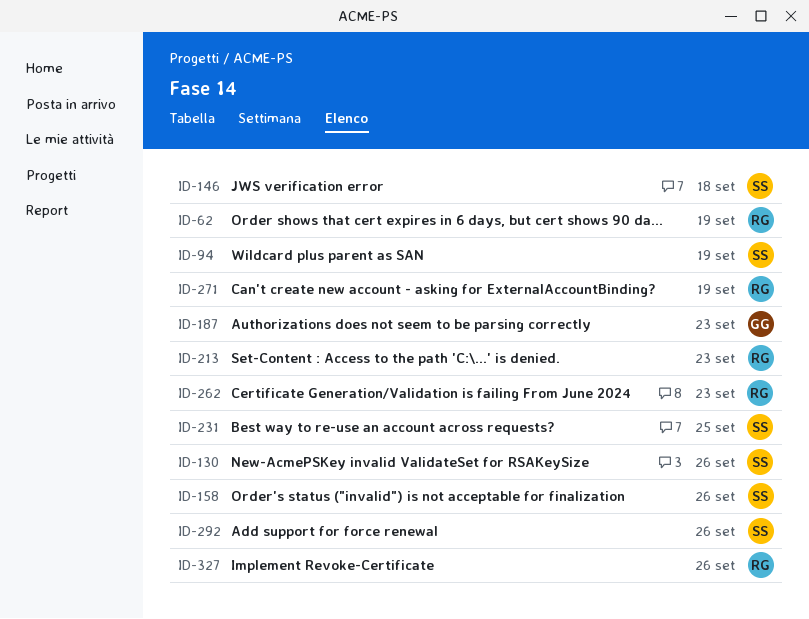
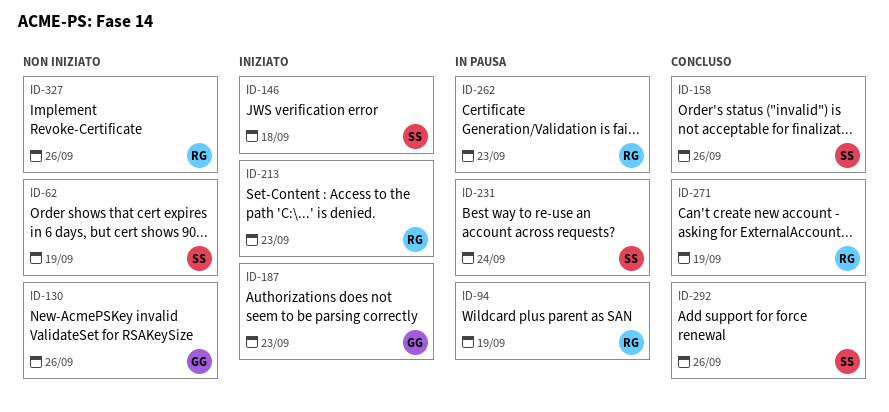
ID-62, owner: RG -> SS
ID-94, owner: SS -> RG
ID-130, owner: SS -> GG
ID-231, due: Sep 25 -> Sep 24

